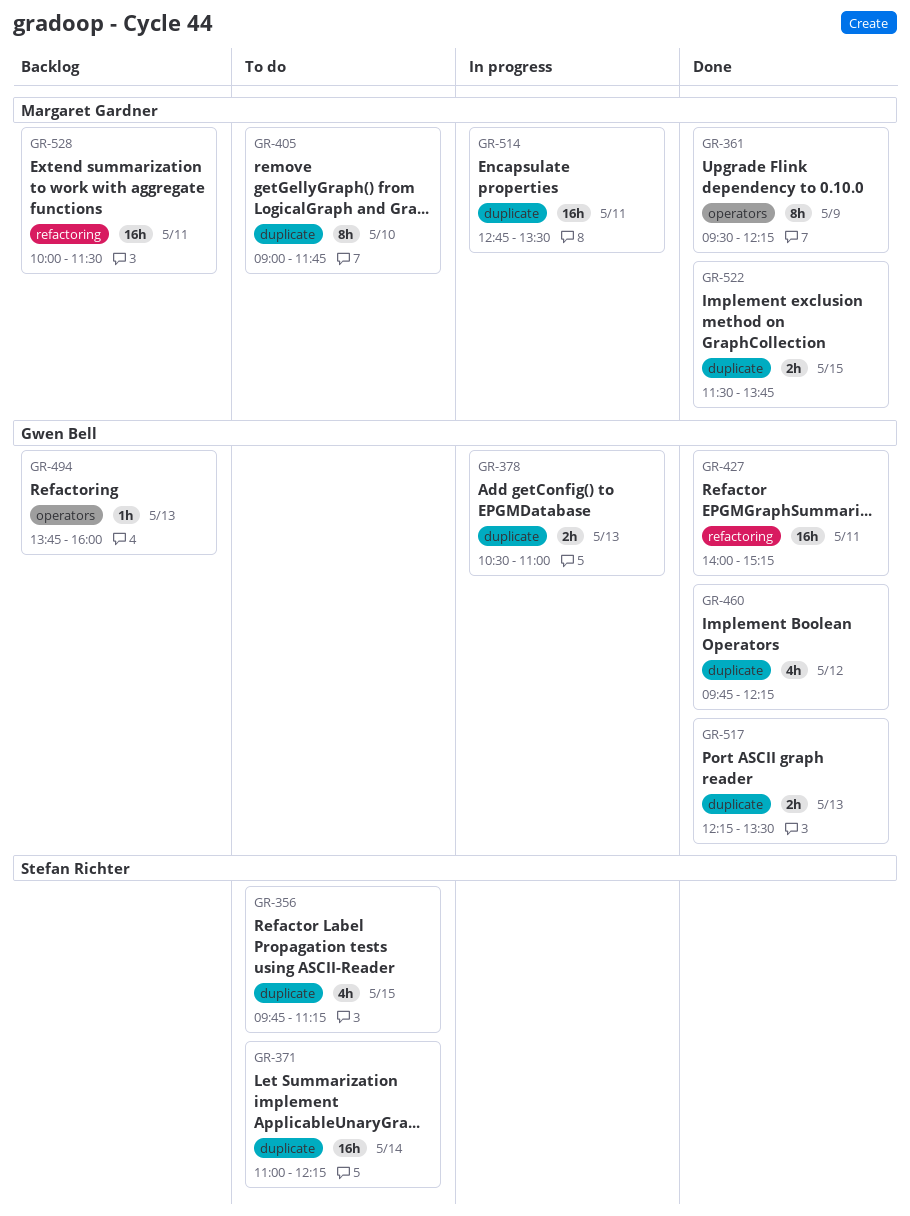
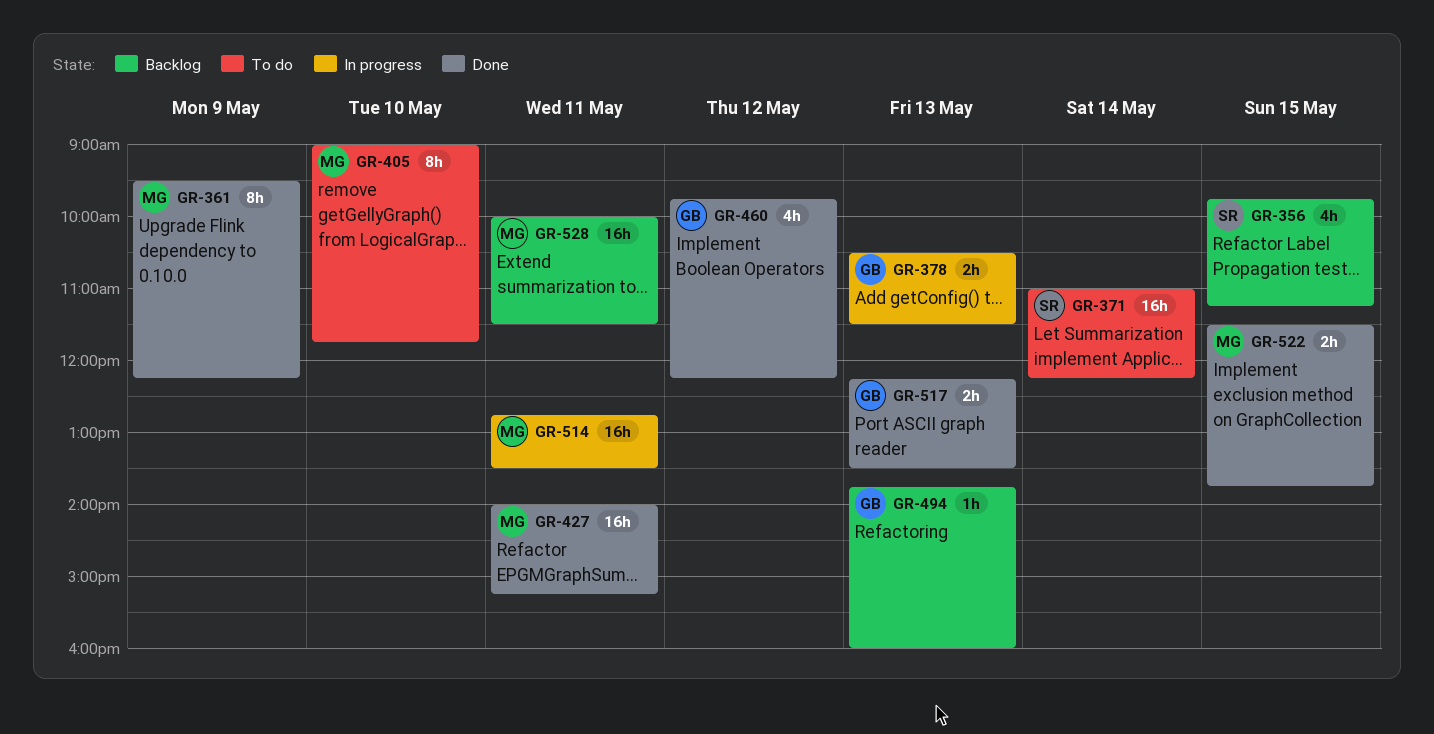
GR-356, status: To do -> Backlog
GR-378, ends: 11:00 -> 11:30
GR-427, owner: Gwen Bell -> Margaret Gardner

